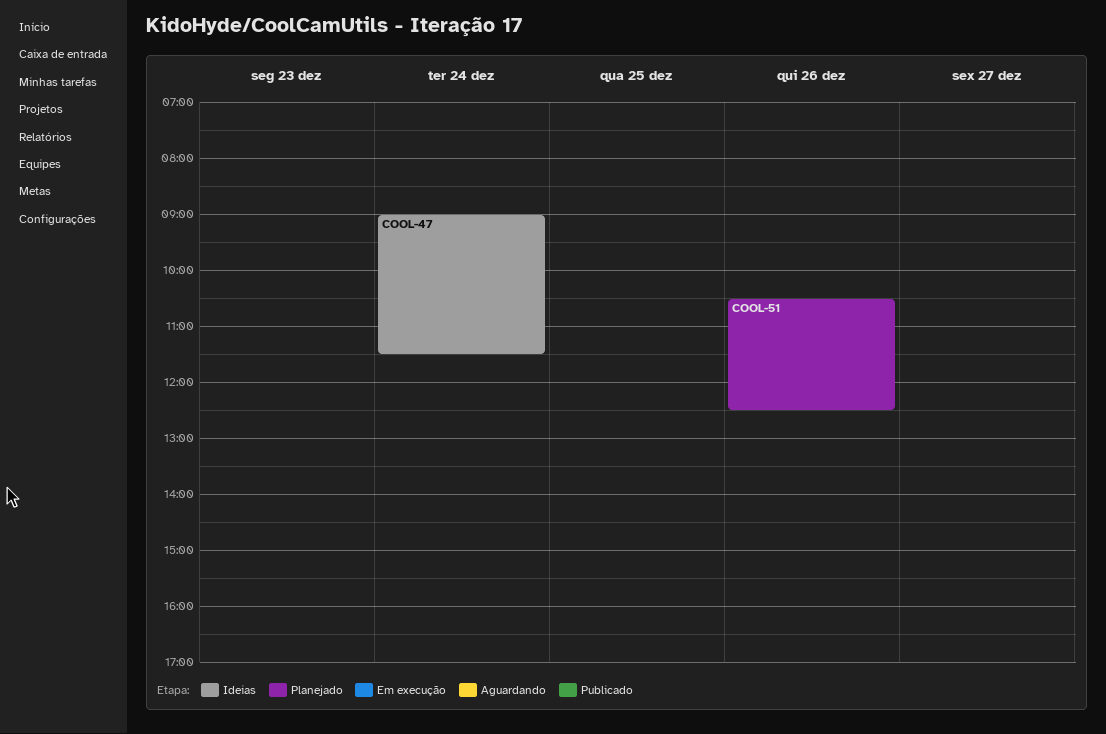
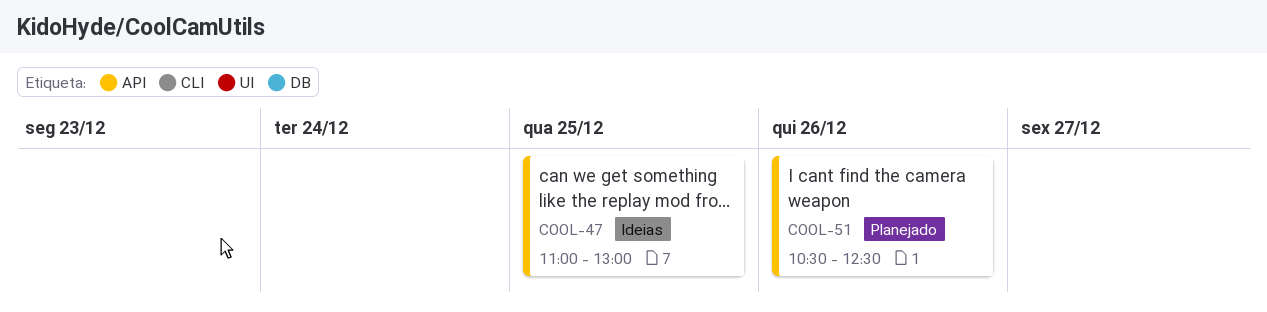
COOL-47, day: Dec 24 -> Dec 25
COOL-47, begins: 09:00 -> 11:00
COOL-47, ends: 11:30 -> 13:00

